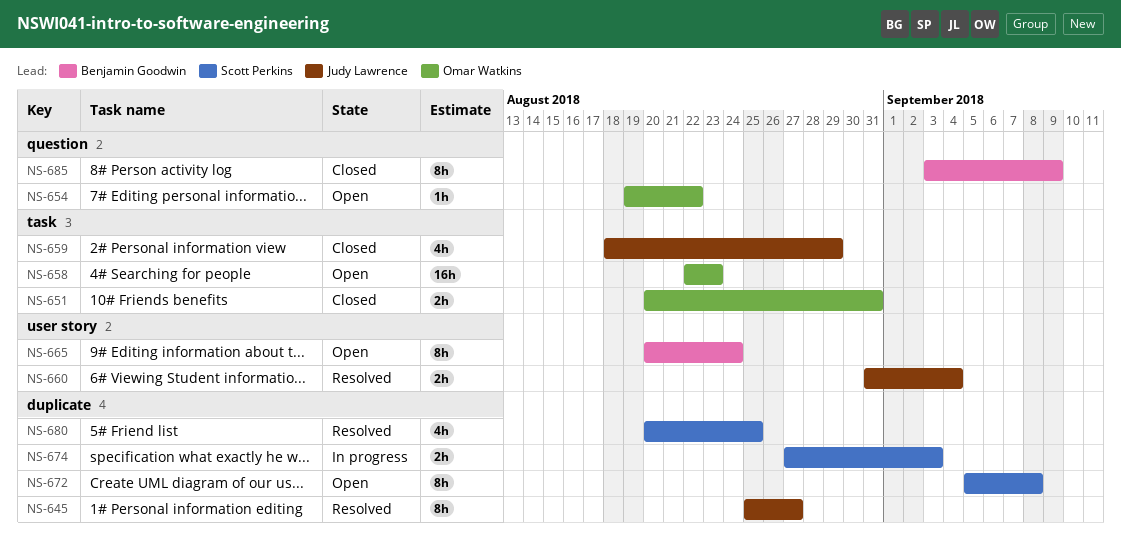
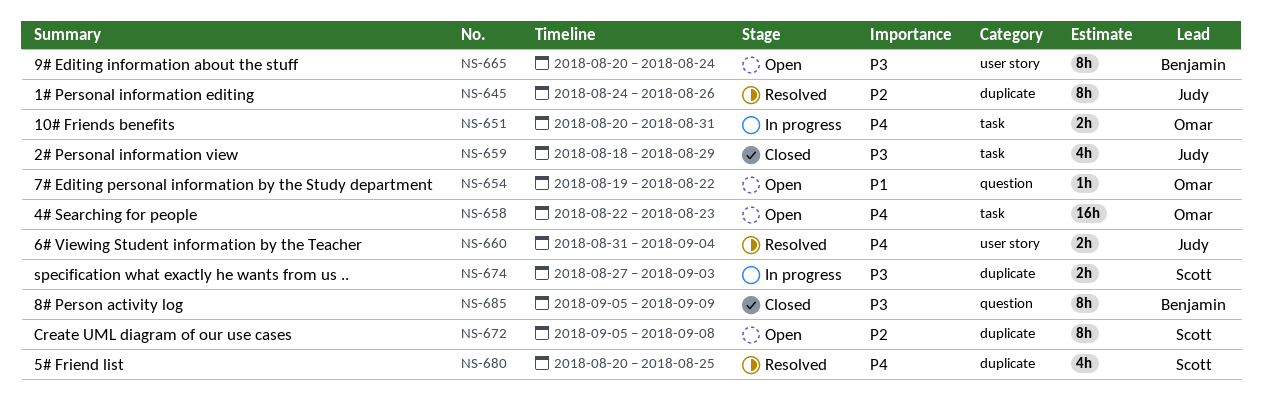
NS-645, start: Aug 25 -> Aug 24
NS-645, due: Aug 27 -> Aug 26
NS-651, status: Closed -> In progress
NS-685, start: Sep 3 -> Sep 5

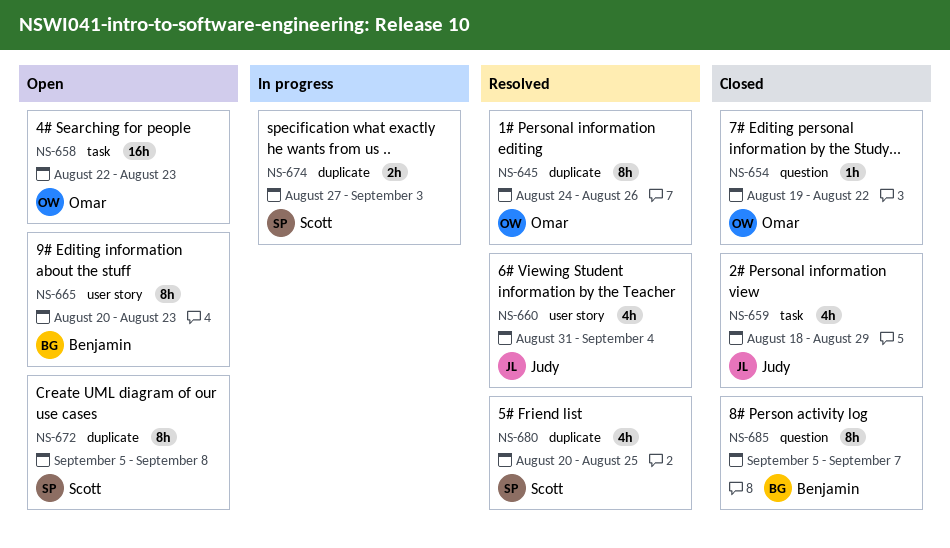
NS-645, owner: Judy -> Omar
NS-651: present -> none
NS-654, status: Open -> Closed
NS-660, estimate: 2h -> 4h
NS-665, due: Aug 24 -> Aug 23
NS-685, due: Sep 9 -> Sep 7

